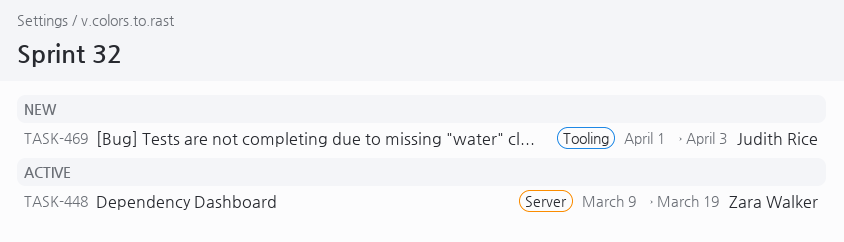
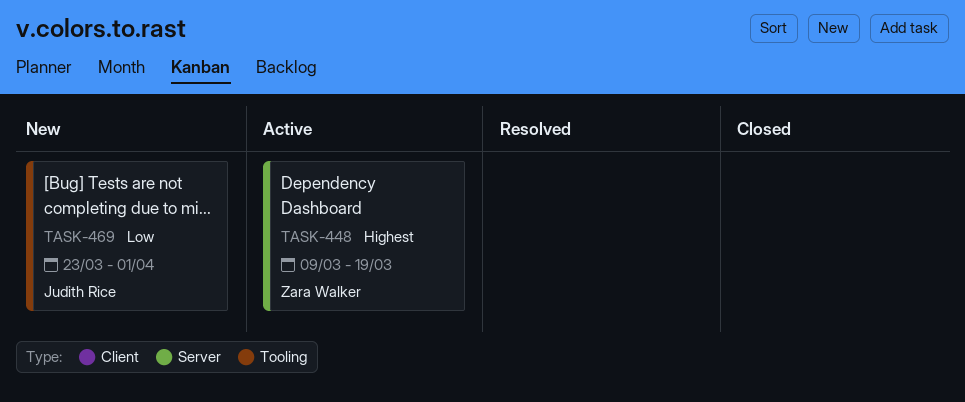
TASK-469, start: Apr 1 -> Mar 23
TASK-469, due: Apr 3 -> Apr 1

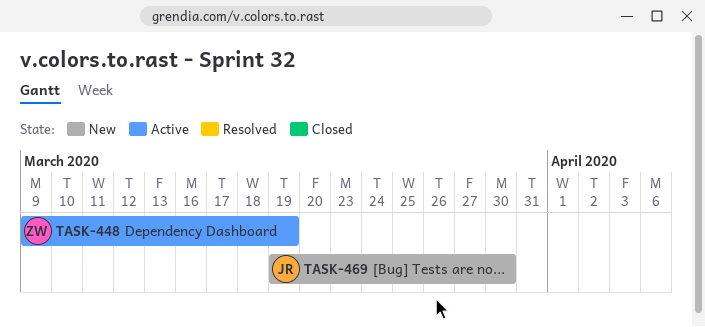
TASK-469, start: Mar 23 -> Mar 19
TASK-469, due: Apr 1 -> Mar 30

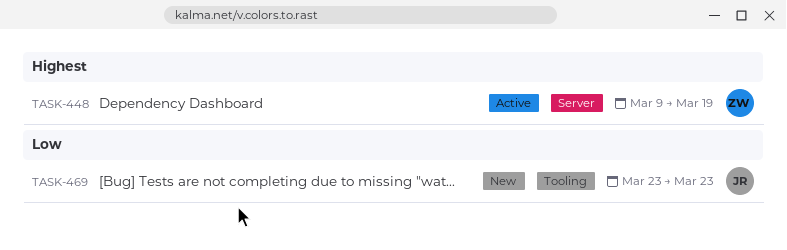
TASK-469, start: Mar 19 -> Mar 23
TASK-469, due: Mar 30 -> Mar 23

